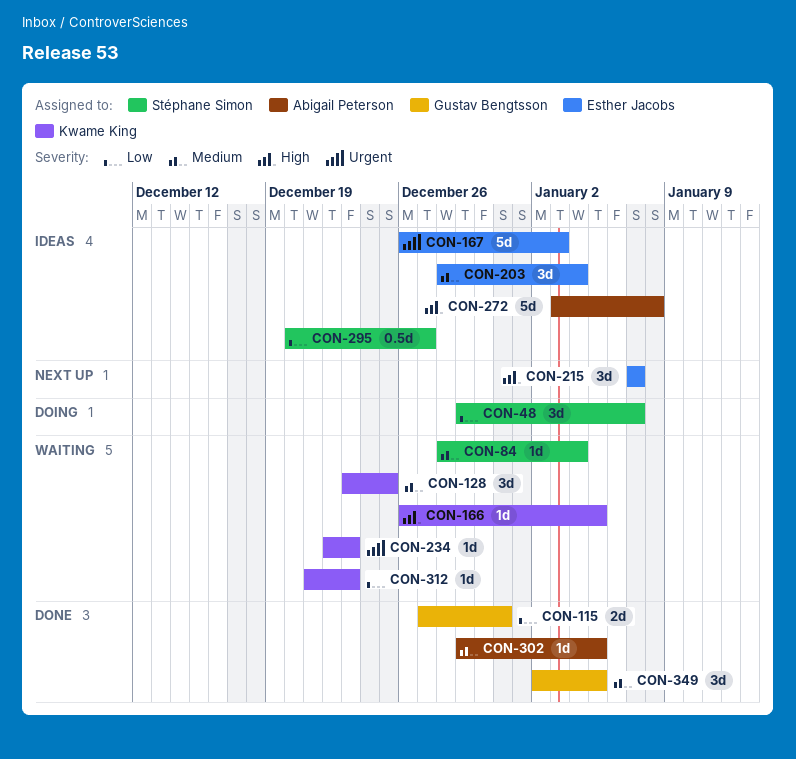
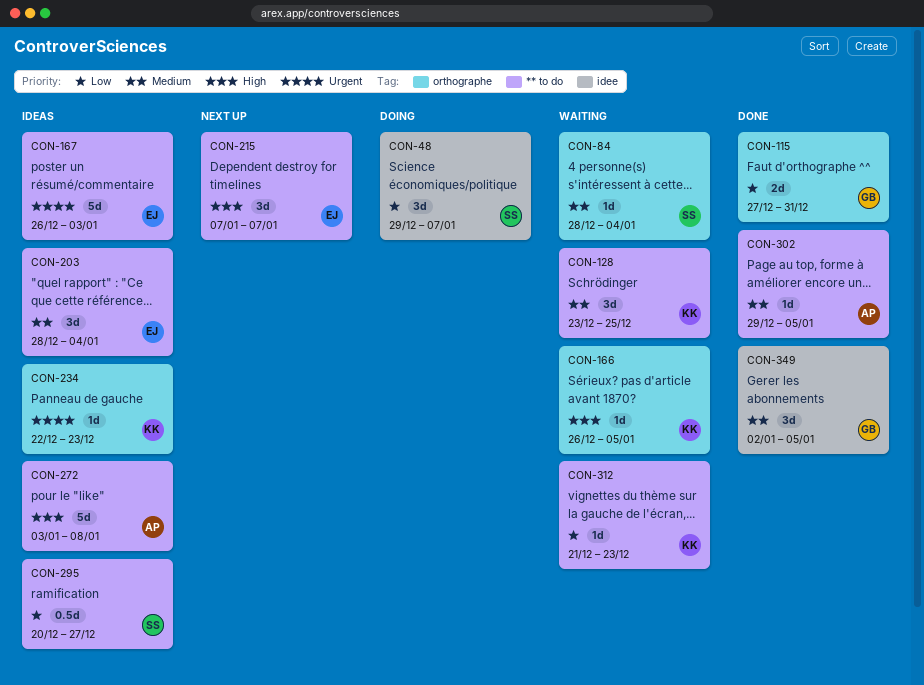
CON-234, status: Waiting -> Ideas

